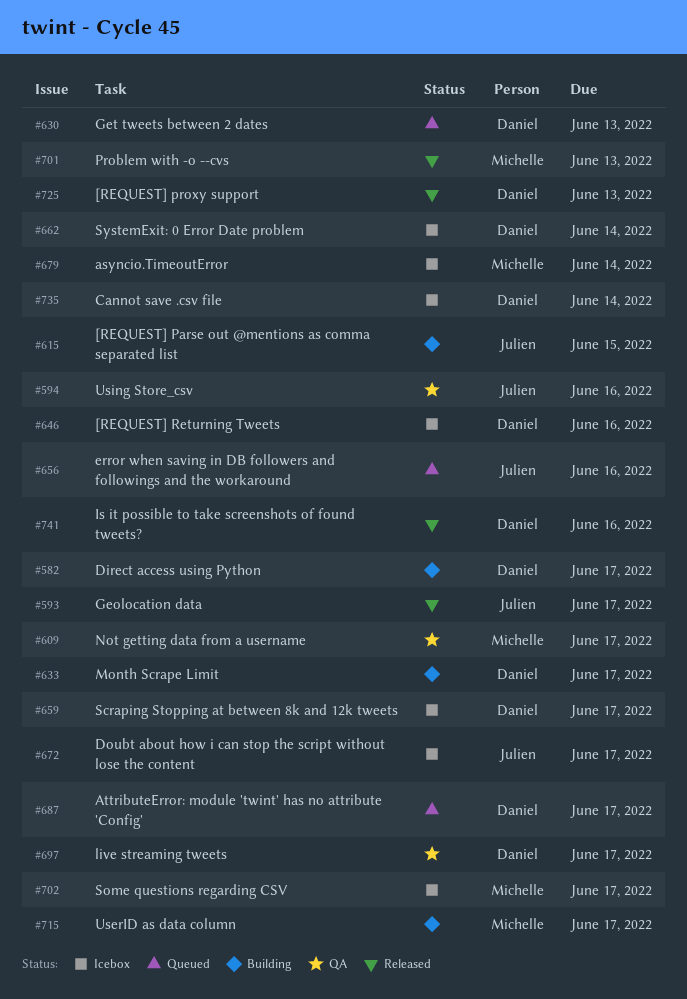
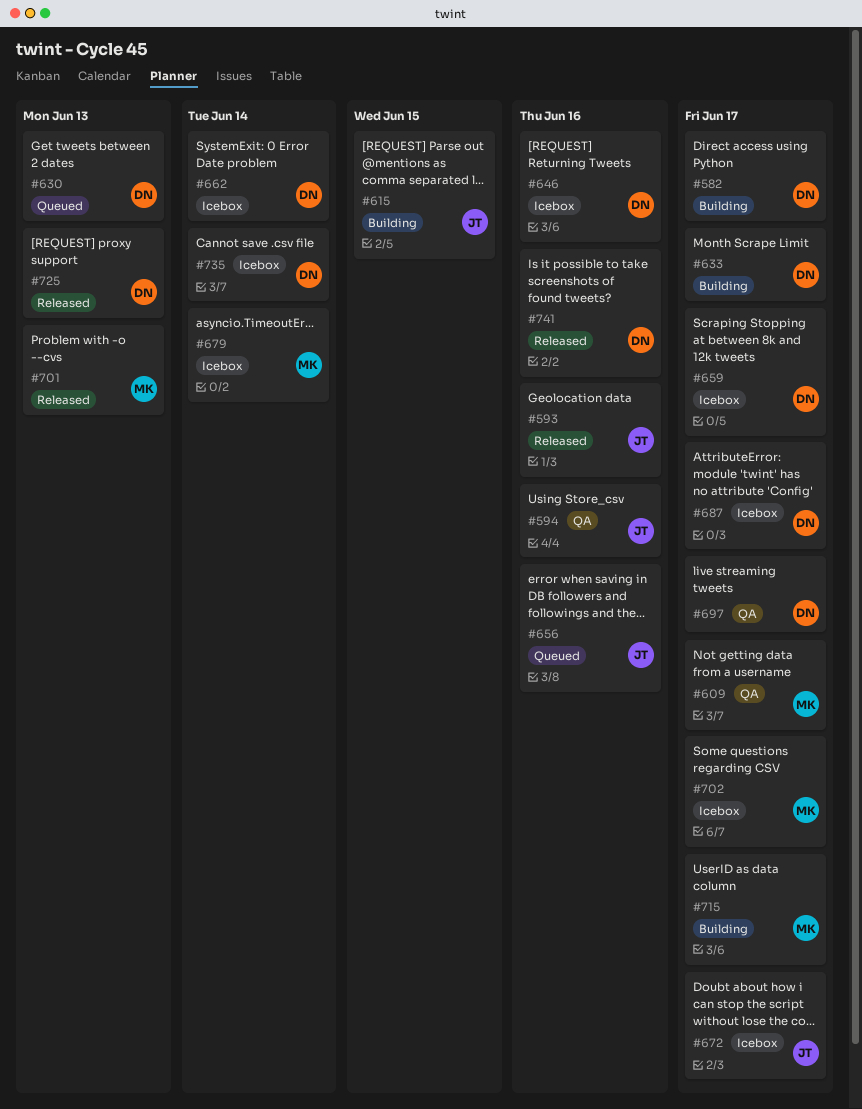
#593, due: Jun 17 -> Jun 16
#687, status: Queued -> Icebox

